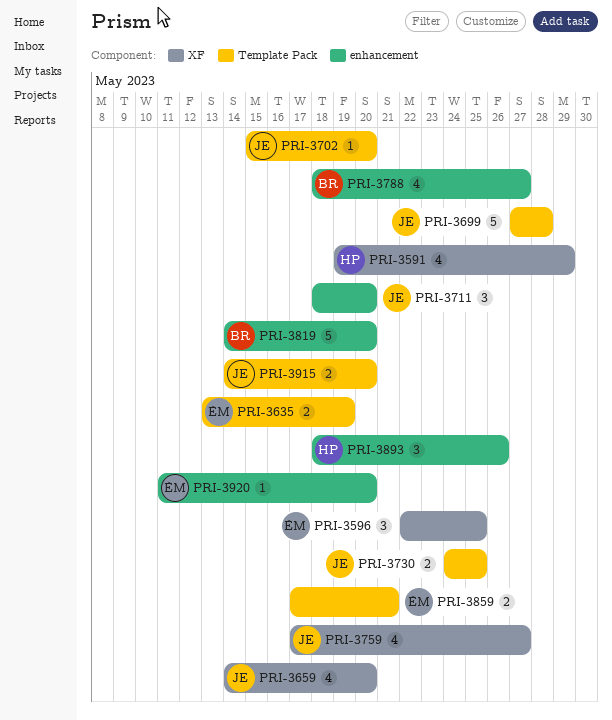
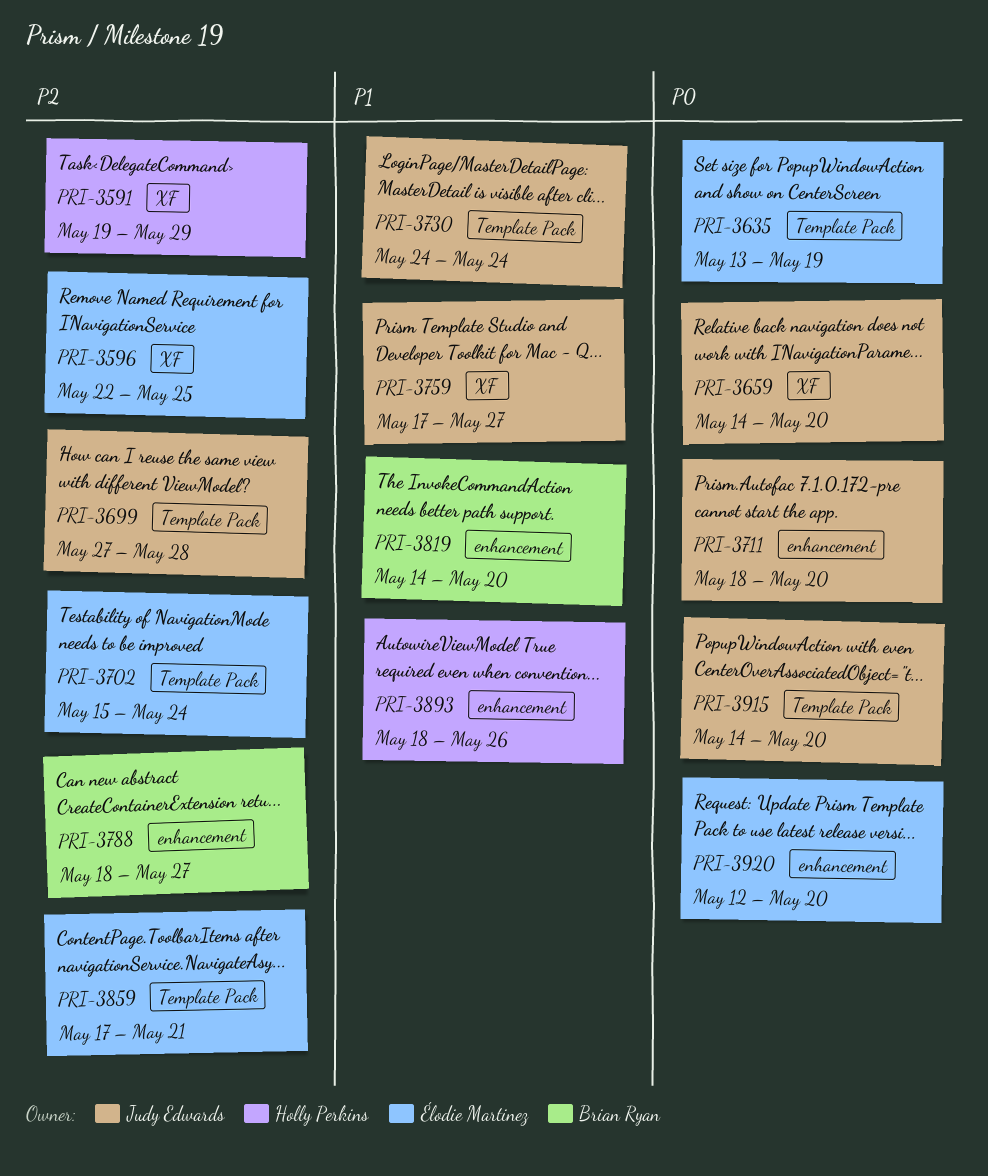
PRI-3702, owner: Judy Edwards -> Élodie Martinez
PRI-3702, due: May 20 -> May 24
PRI-3730, due: May 25 -> May 24
PRI-3920, start: May 11 -> May 12

